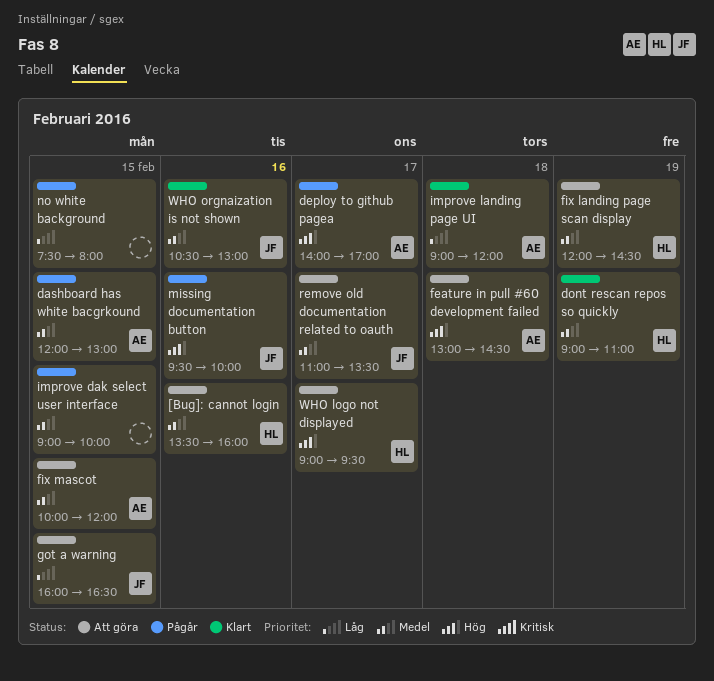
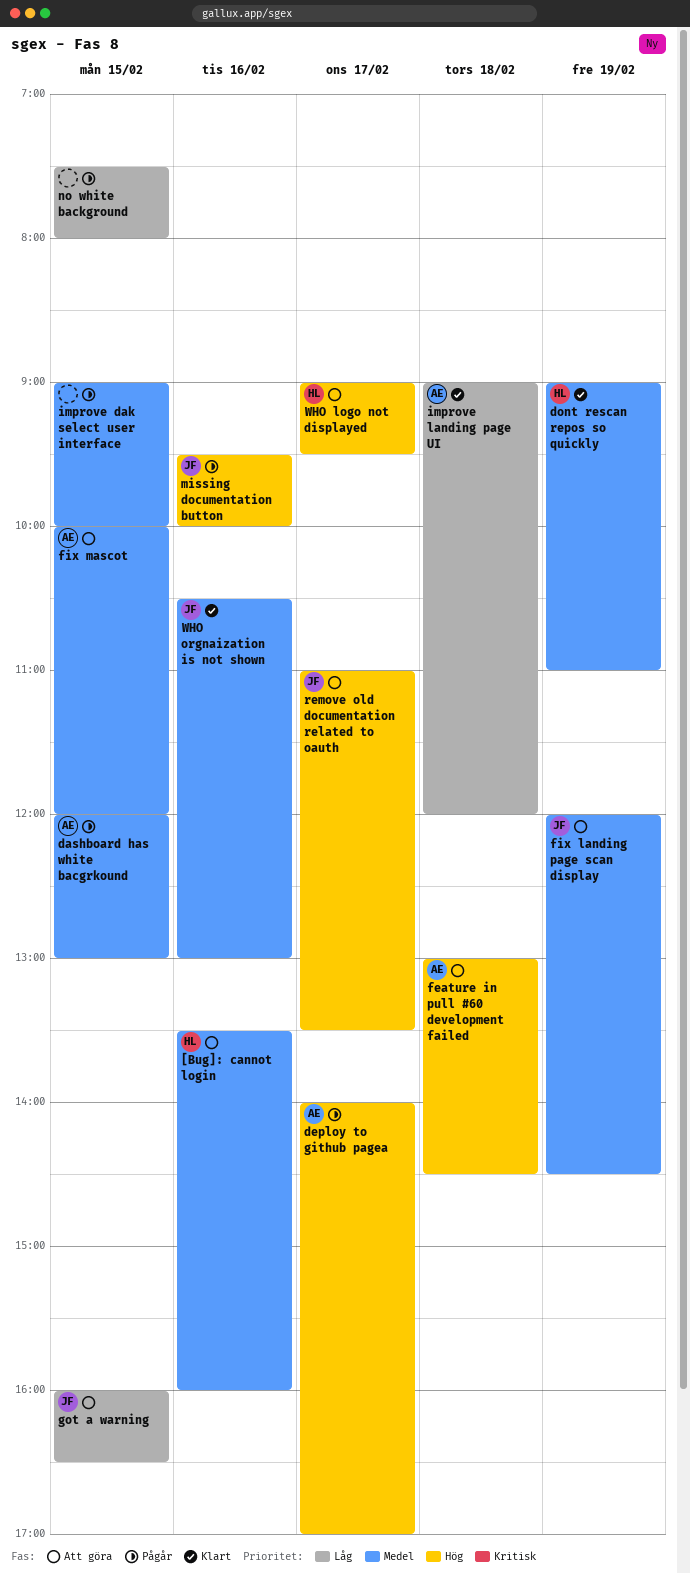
fix landing page scan display, owner: HL -> JF
remove old documentation related to oauth, priority: Medel -> Hög

